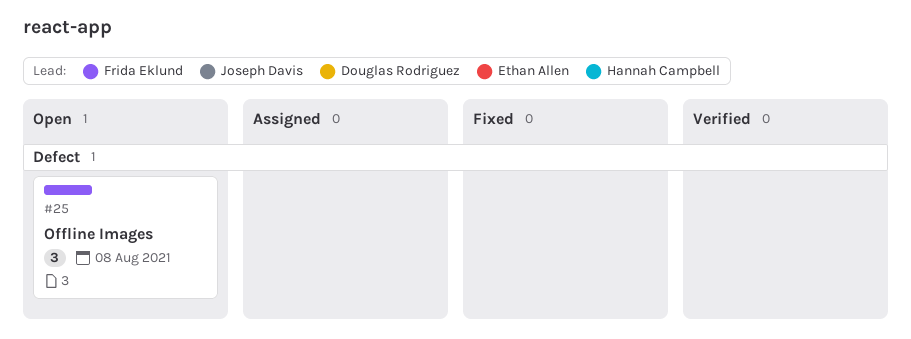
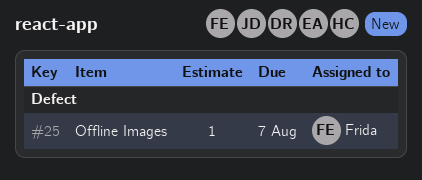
#25, estimate: 3 -> 1
#25, due: Aug 8 -> Aug 7

